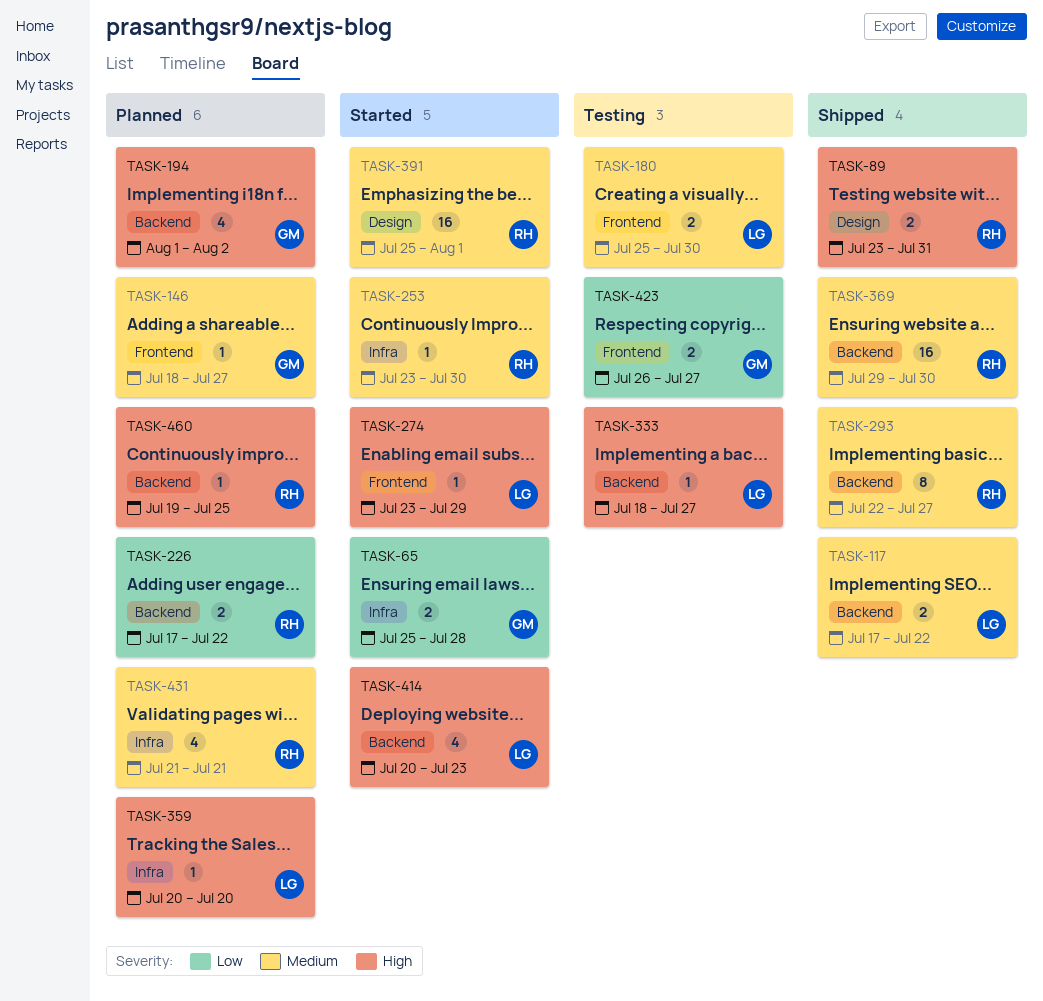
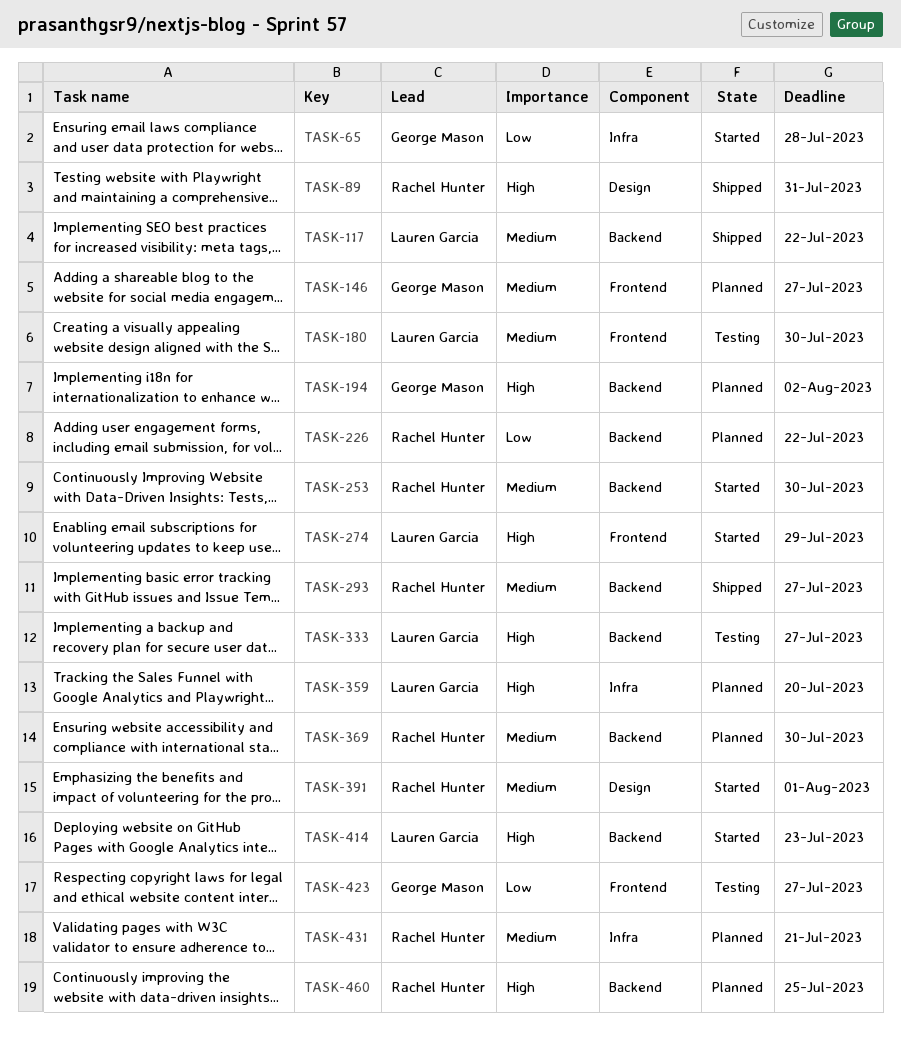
TASK-253, label: Infra -> Backend
TASK-369, status: Shipped -> Planned

